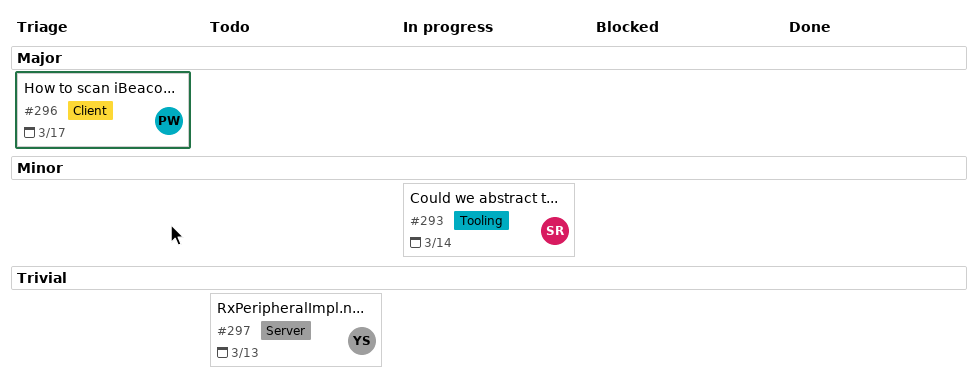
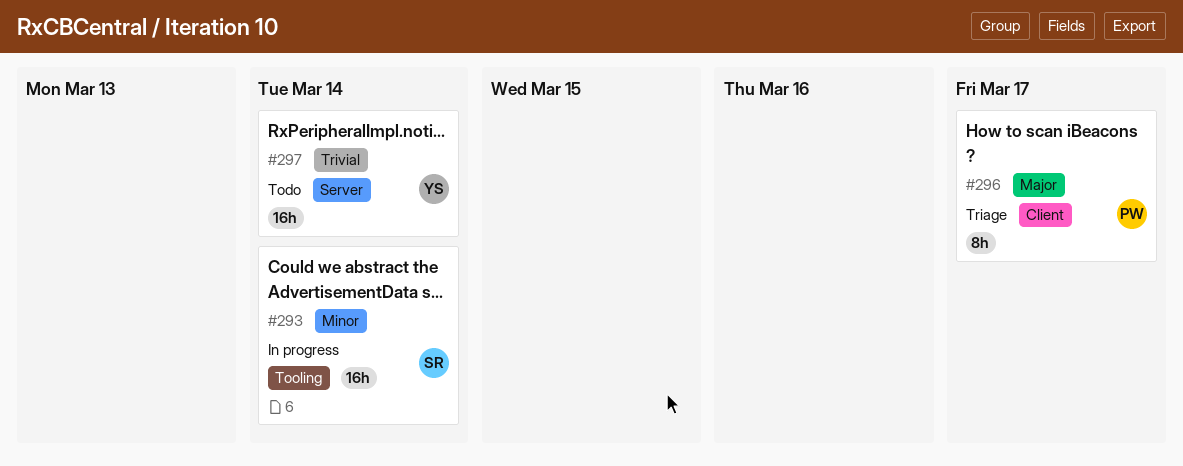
#297, due: Mar 13 -> Mar 14

